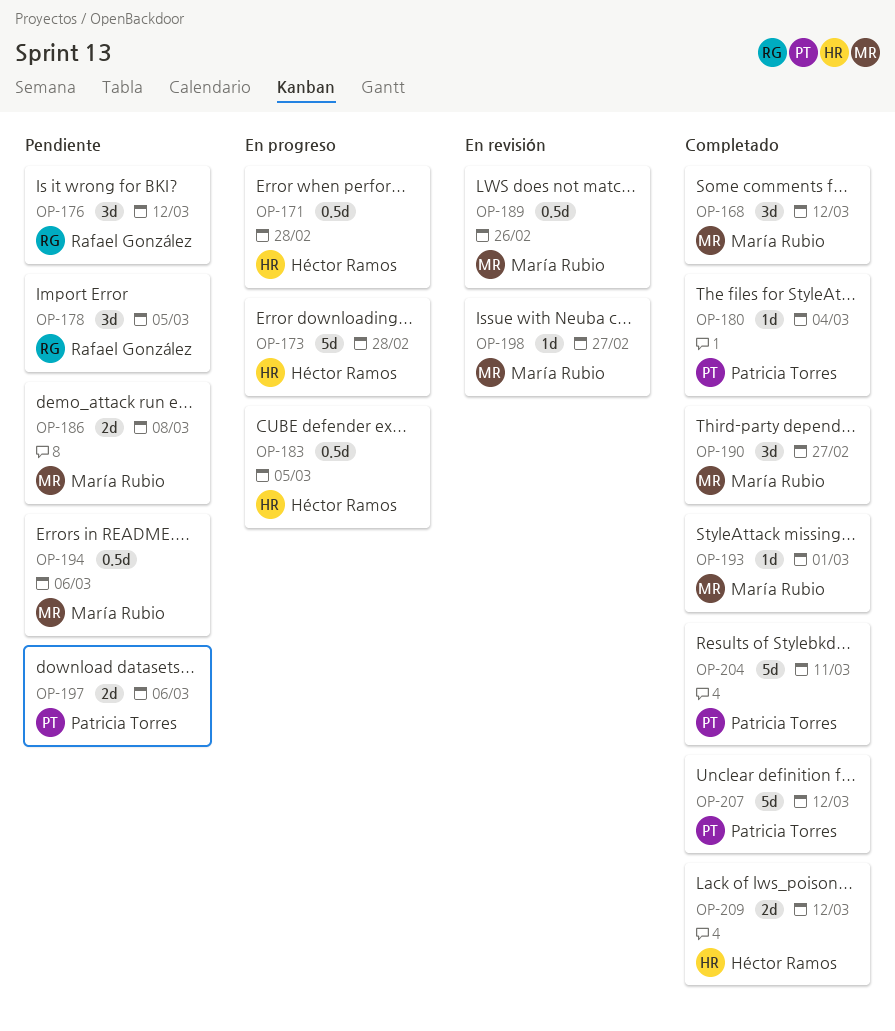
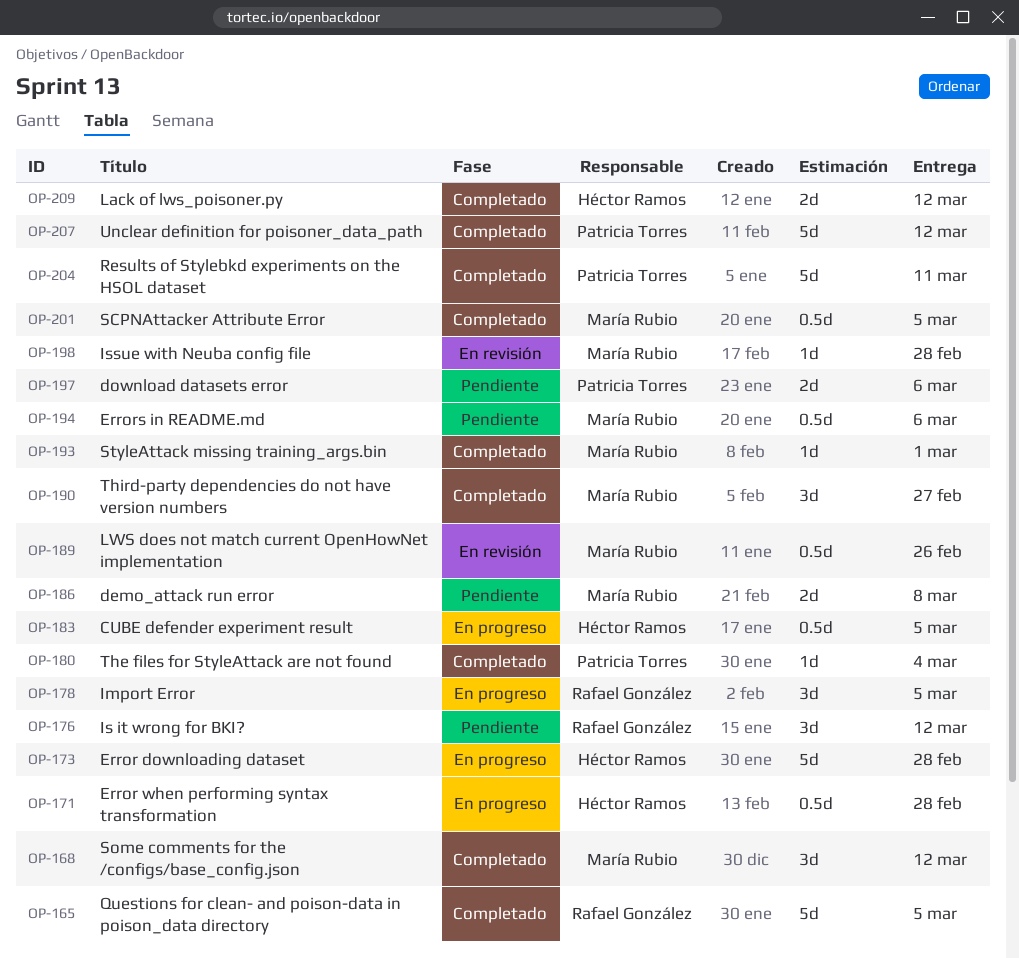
OP-165: none -> present
OP-178, status: Pendiente -> En progreso
OP-198, due: Feb 27 -> Feb 28
OP-201: none -> present

